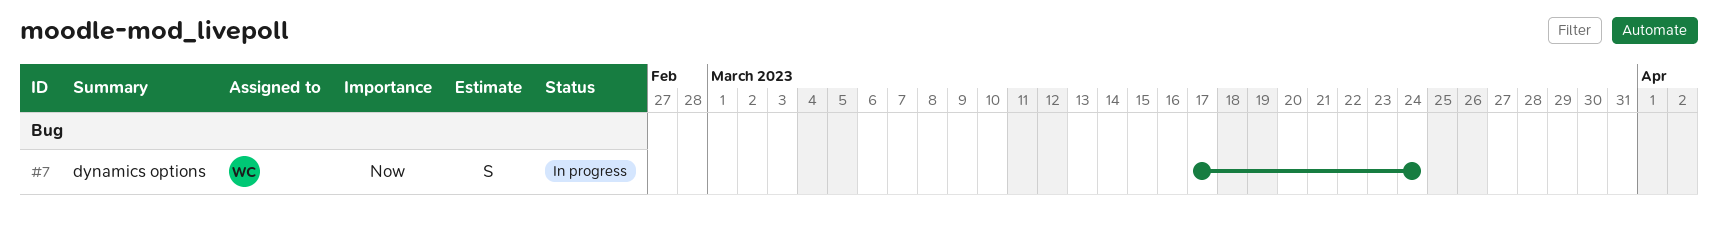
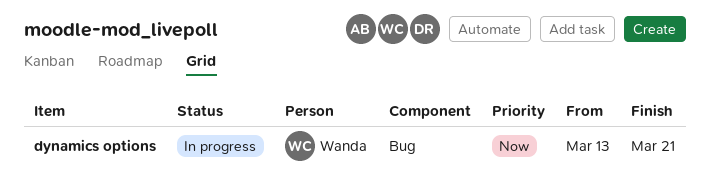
dynamics options, start: Mar 17 -> Mar 13
dynamics options, due: Mar 24 -> Mar 21

